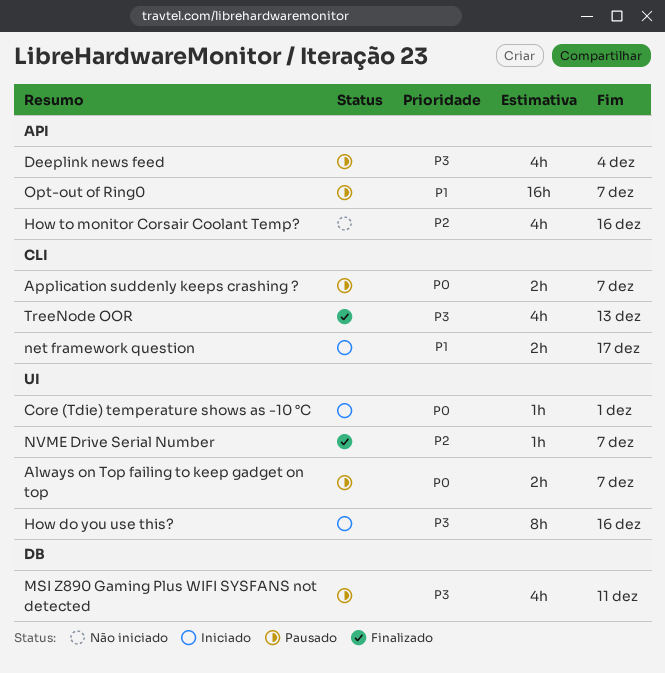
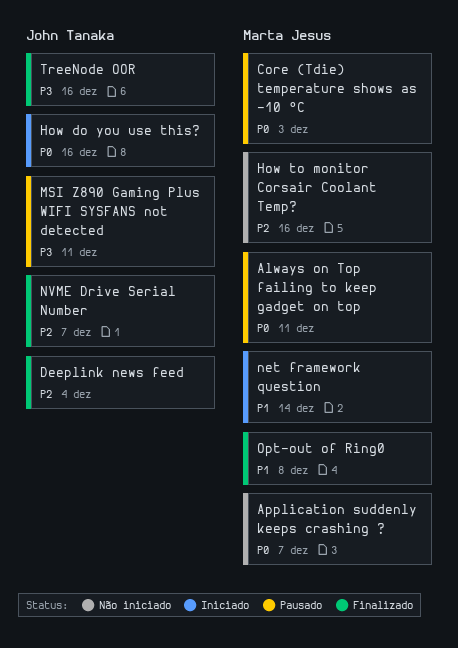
Always on Top failing to keep gadget on top, due: Dec 7 -> Dec 11
Application suddenly keeps crashing ?, status: Pausado -> Não iniciado
Core (Tdie) temperature shows as -10 °C, status: Iniciado -> Pausado
Core (Tdie) temperature shows as -10 °C, due: Dec 1 -> Dec 3
Deeplink news feed, status: Pausado -> Finalizado
Deeplink news feed, priority: P3 -> P2
How do you use this?, priority: P3 -> P0
net framework question, due: Dec 17 -> Dec 14
Opt-out of Ring0, status: Pausado -> Finalizado
Opt-out of Ring0, due: Dec 7 -> Dec 8
TreeNode OOR, due: Dec 13 -> Dec 16

